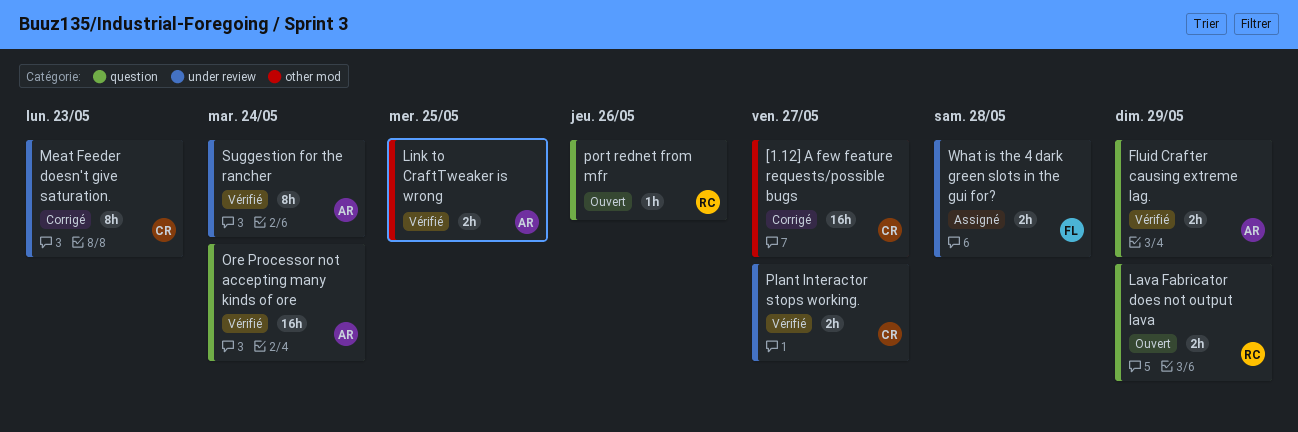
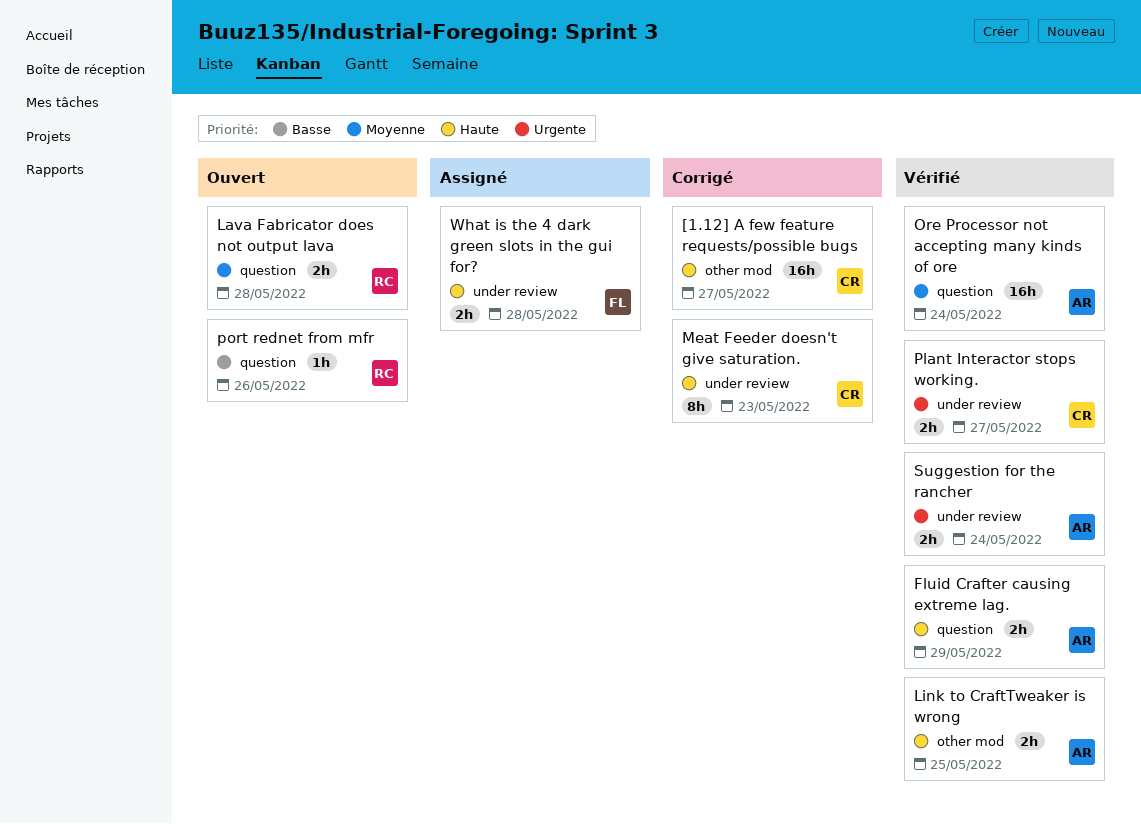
Lava Fabricator does not output lava, due: May 29 -> May 28
Suggestion for the rancher, estimate: 8h -> 2h

